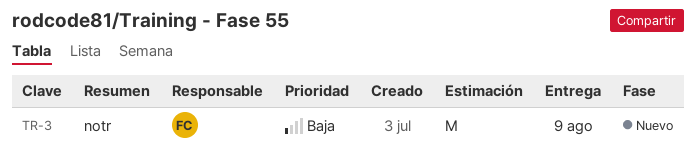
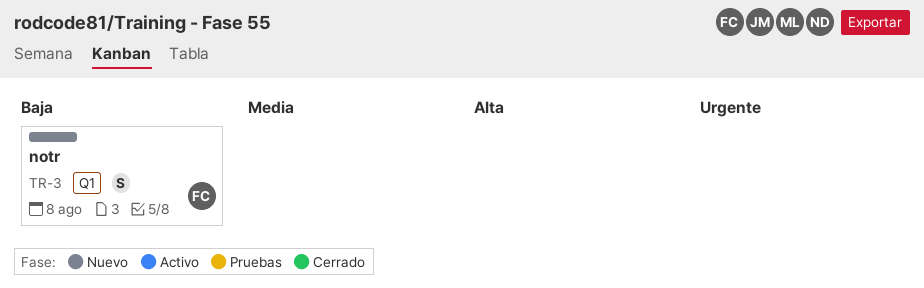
TR-3, estimate: M -> S
TR-3, due: Aug 9 -> Aug 8

